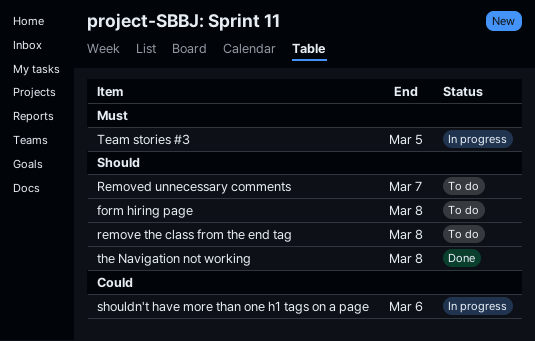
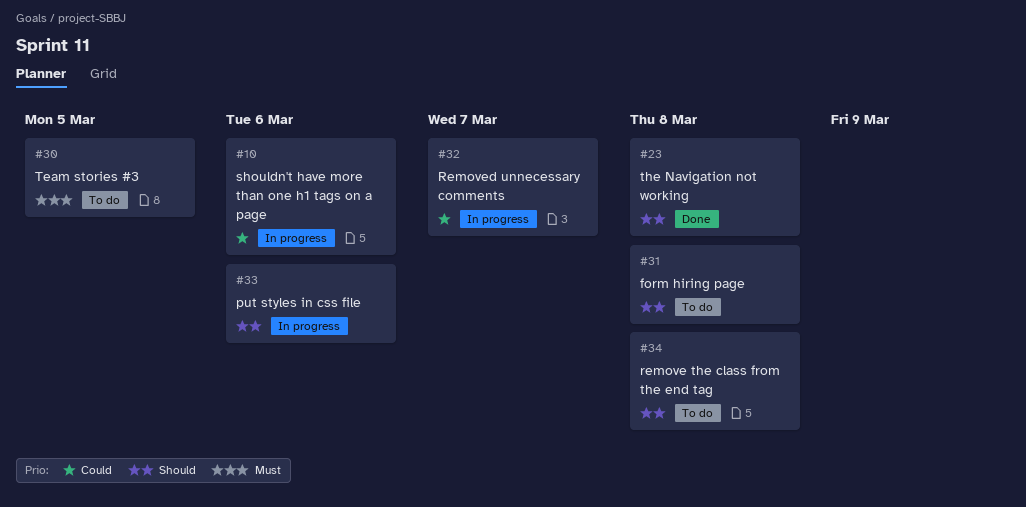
put styles in css file: none -> present
Removed unnecessary comments, status: To do -> In progress
Removed unnecessary comments, priority: Should -> Could
Team stories #3, status: In progress -> To do

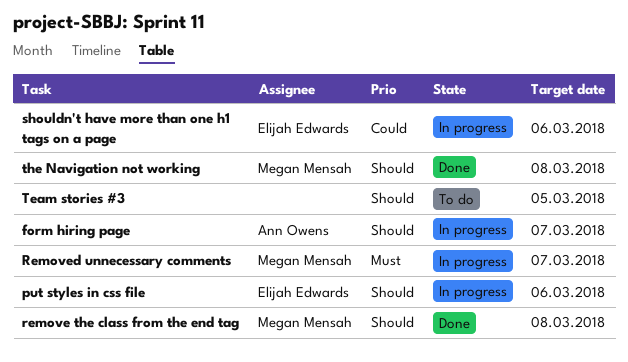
form hiring page, status: To do -> In progress
form hiring page, due: Mar 8 -> Mar 7
remove the class from the end tag, status: To do -> Done
Removed unnecessary comments, priority: Could -> Must
Team stories #3, priority: Must -> Should

